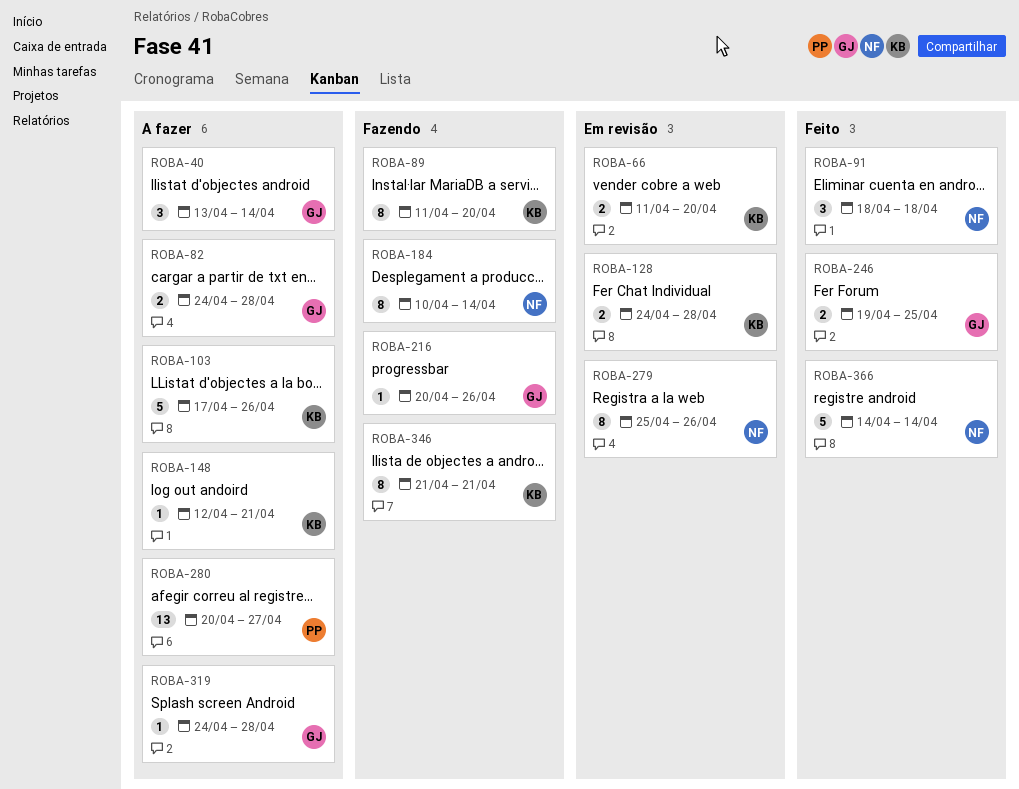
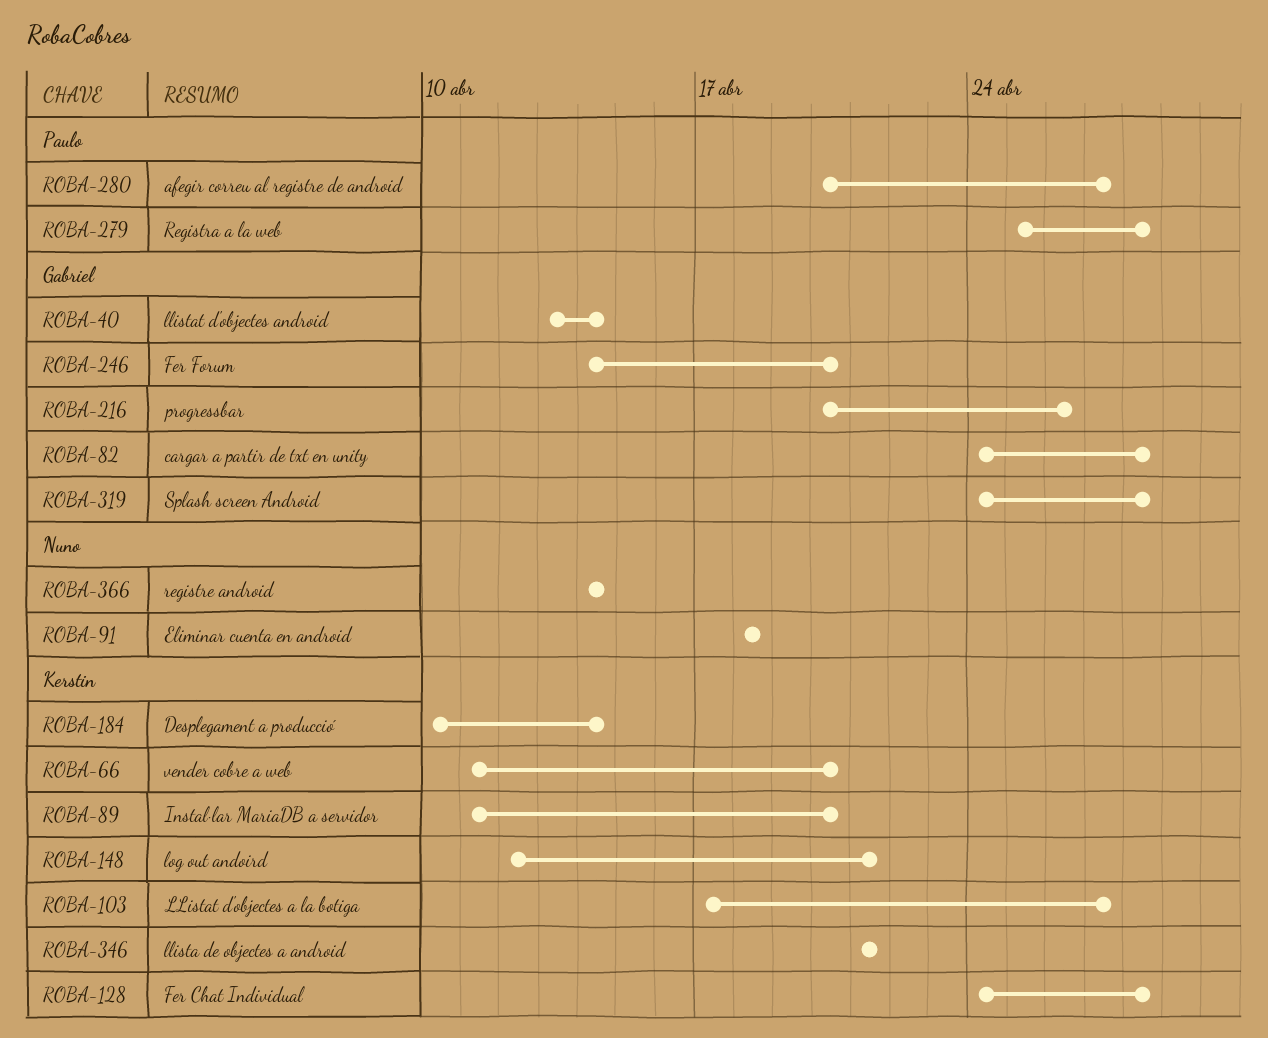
ROBA-103, due: Apr 26 -> Apr 27
ROBA-184, owner: Nuno -> Kerstin
ROBA-246, start: Apr 19 -> Apr 14
ROBA-246, due: Apr 25 -> Apr 20
ROBA-279, owner: Nuno -> Paulo
ROBA-279, due: Apr 26 -> Apr 28

